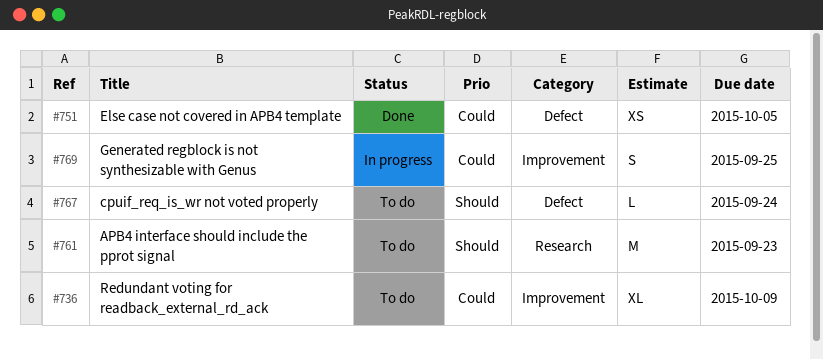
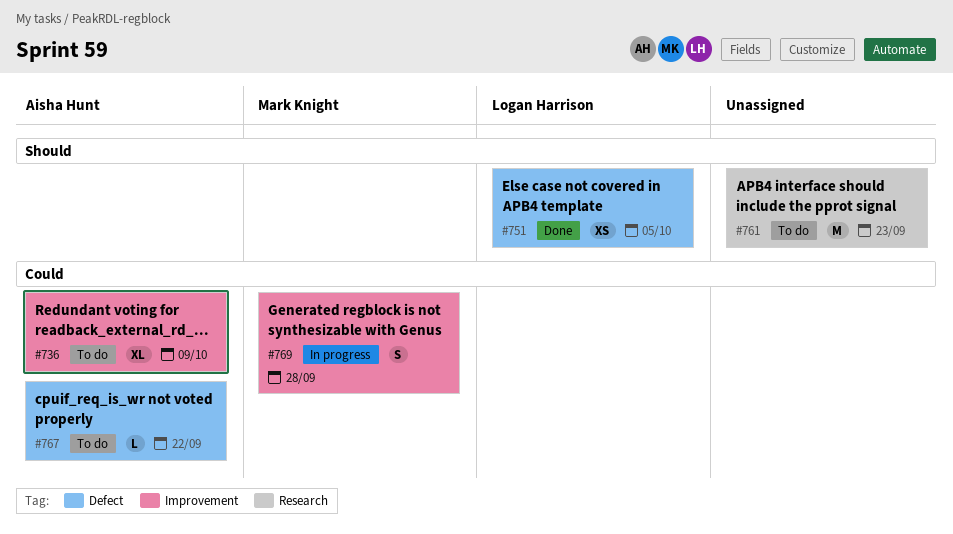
#751, priority: Could -> Should
#767, priority: Should -> Could
#767, due: Sep 24 -> Sep 22
#769, due: Sep 25 -> Sep 28

